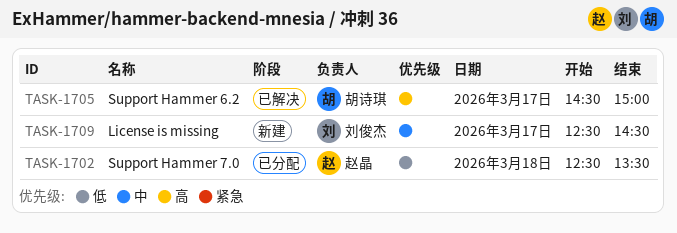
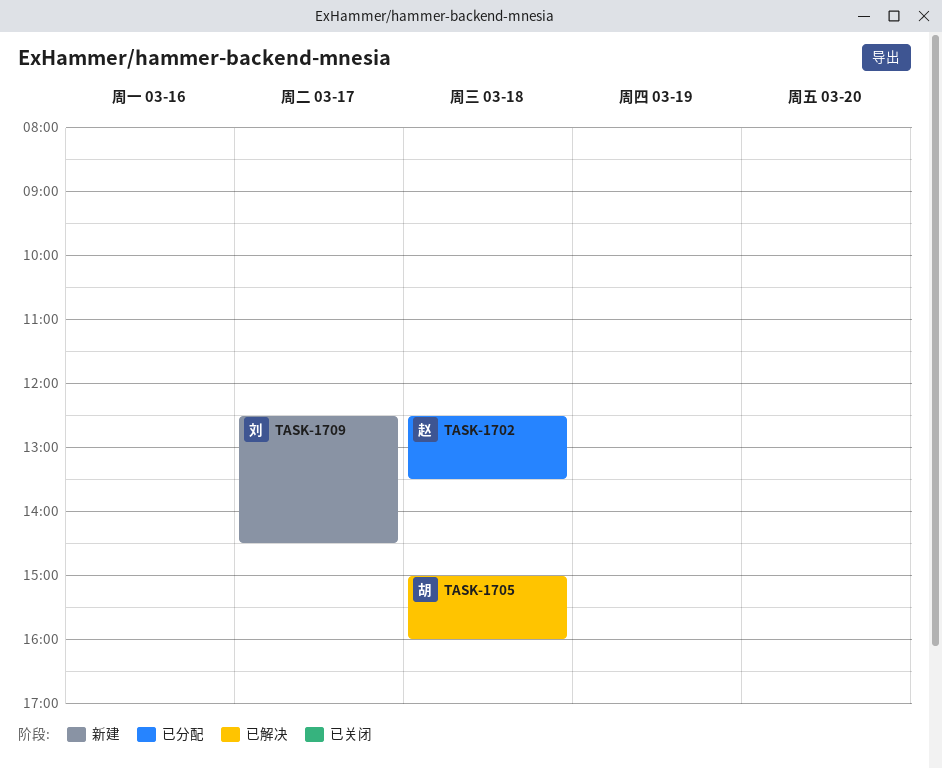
TASK-1705, day: Mar 17 -> Mar 18
TASK-1705, begins: 14:30 -> 15:00
TASK-1705, ends: 15:00 -> 16:00

